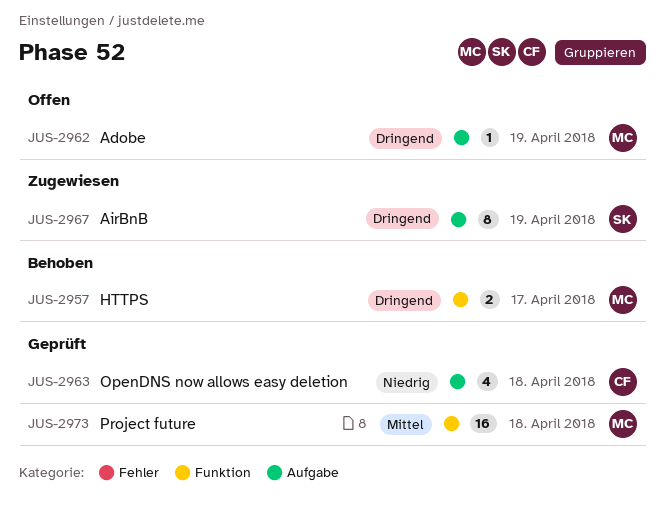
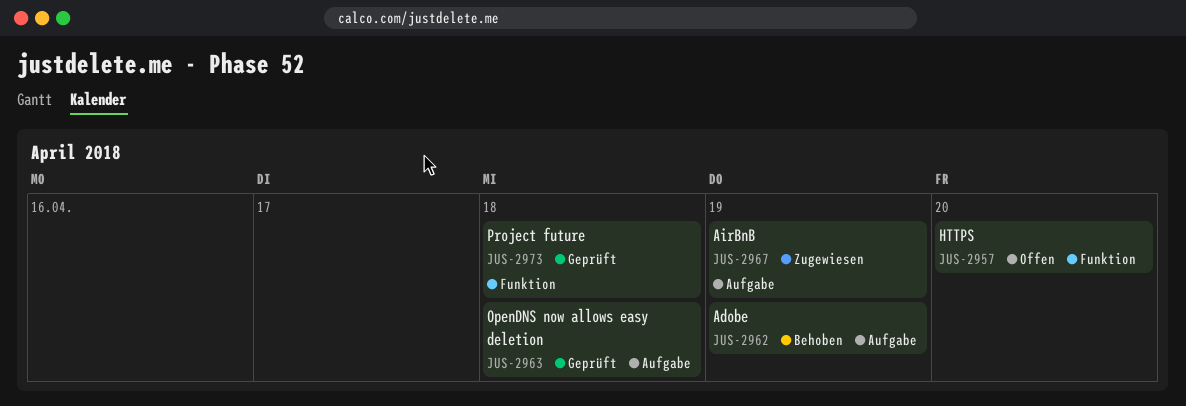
JUS-2957, status: Behoben -> Offen
JUS-2957, due: Apr 17 -> Apr 20
JUS-2962, status: Offen -> Behoben

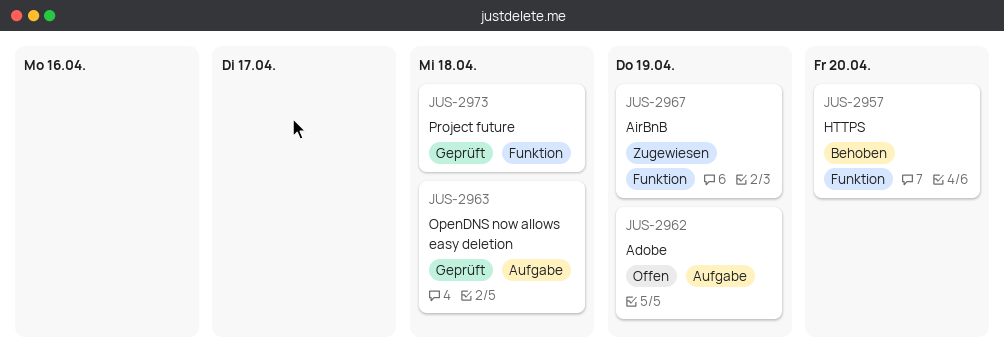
JUS-2957, status: Offen -> Behoben
JUS-2962, status: Behoben -> Offen
JUS-2967, label: Aufgabe -> Funktion

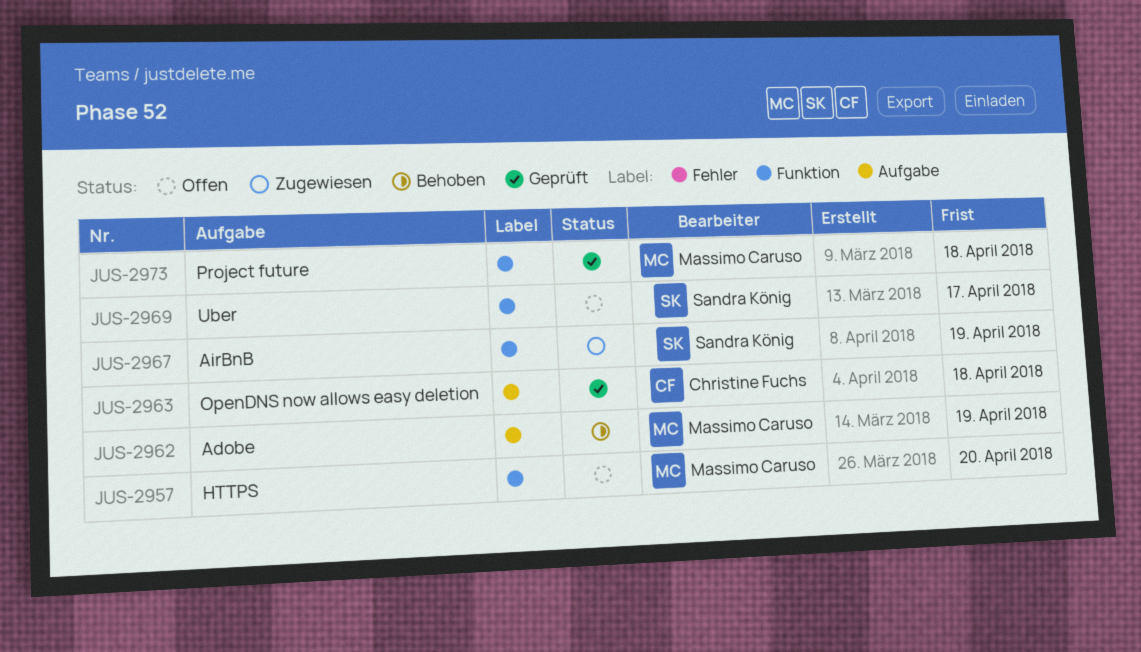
JUS-2957, status: Behoben -> Offen
JUS-2962, status: Offen -> Behoben
JUS-2969: none -> present

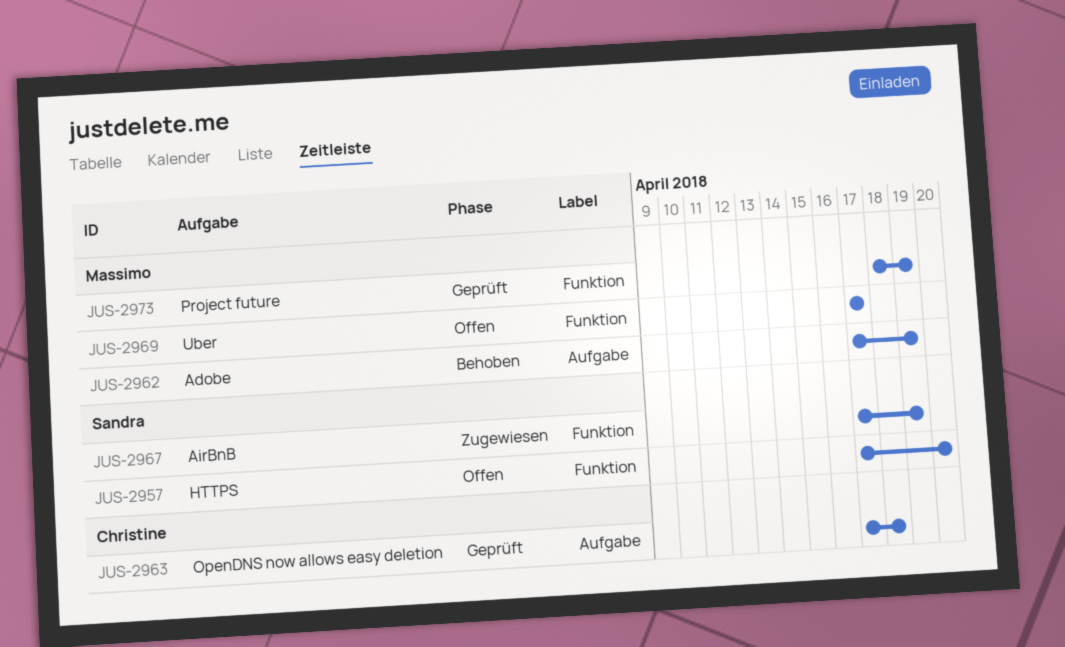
JUS-2957, owner: Massimo Caruso -> Sandra König
JUS-2969, owner: Sandra König -> Massimo Caruso
JUS-2973, due: Apr 18 -> Apr 19

